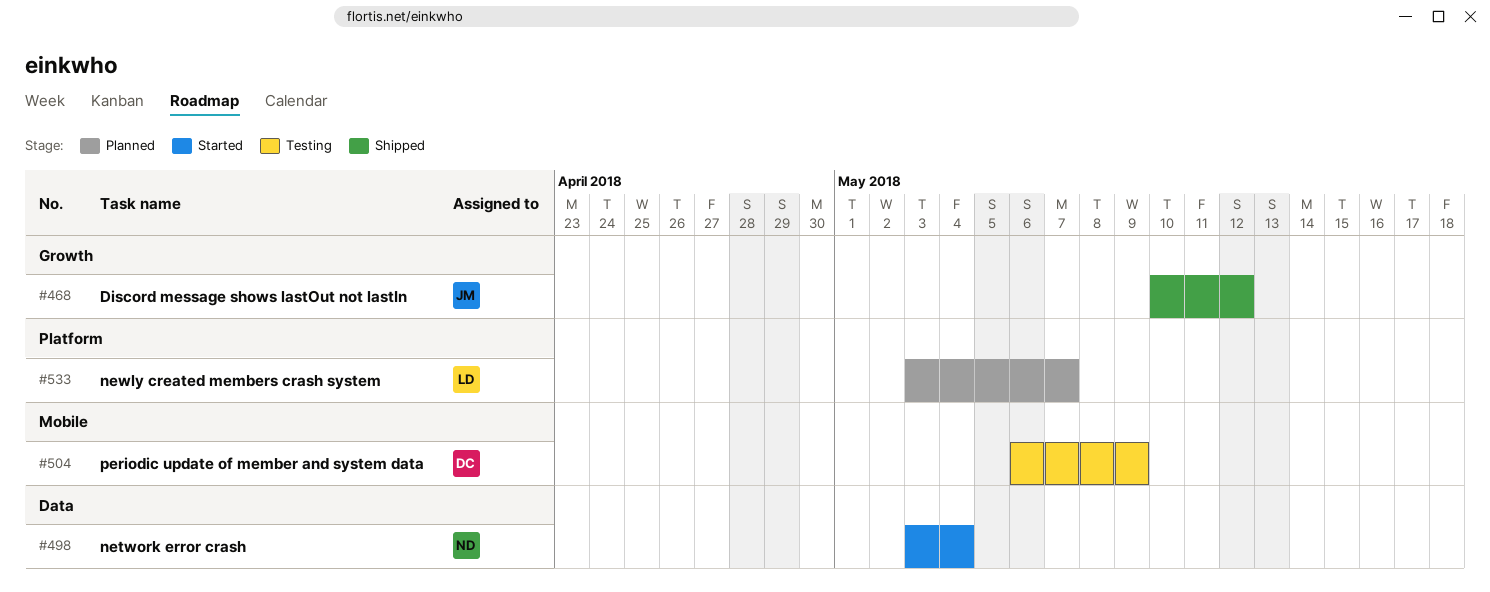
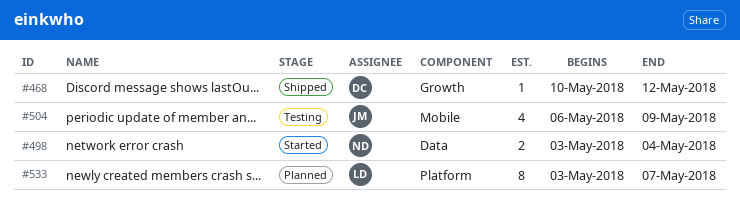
#468, owner: JM -> DC
#504, owner: DC -> JM

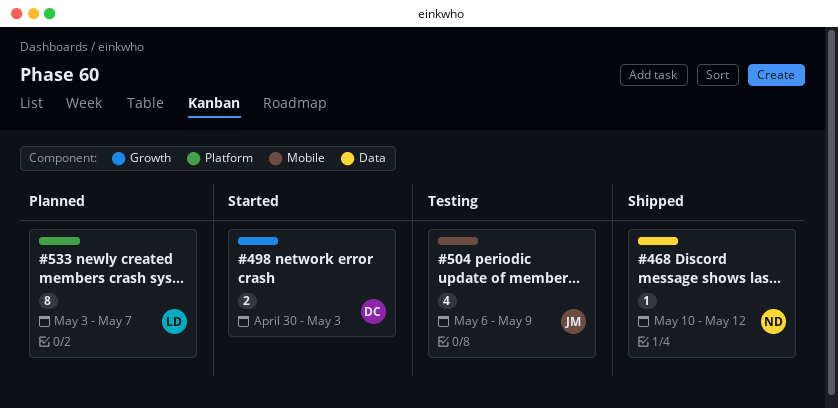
#468, owner: DC -> ND
#468, label: Growth -> Data
#498, owner: ND -> DC
#498, label: Data -> Growth
#498, start: May 3 -> Apr 30
#498, due: May 4 -> May 3

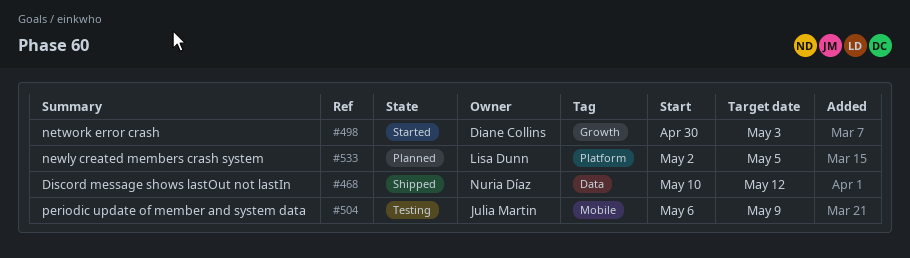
#533, start: May 3 -> May 2
#533, due: May 7 -> May 5

